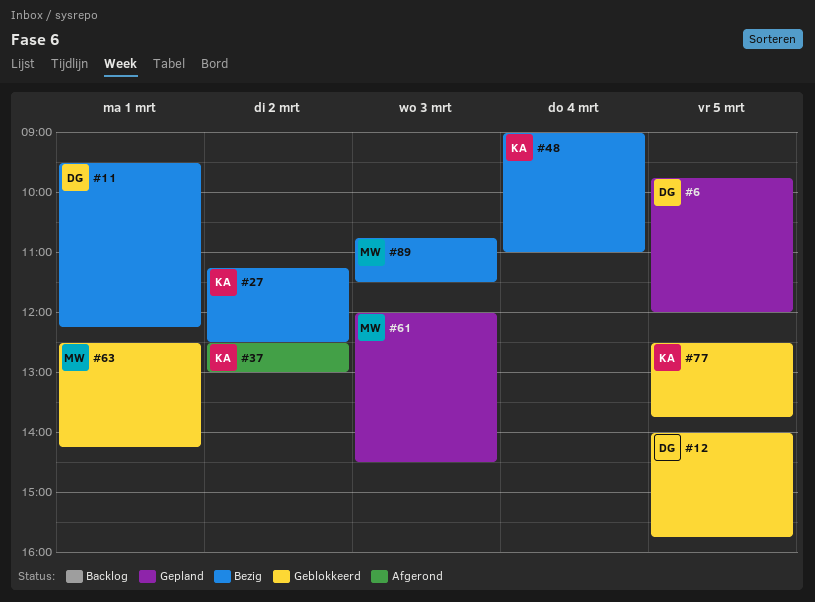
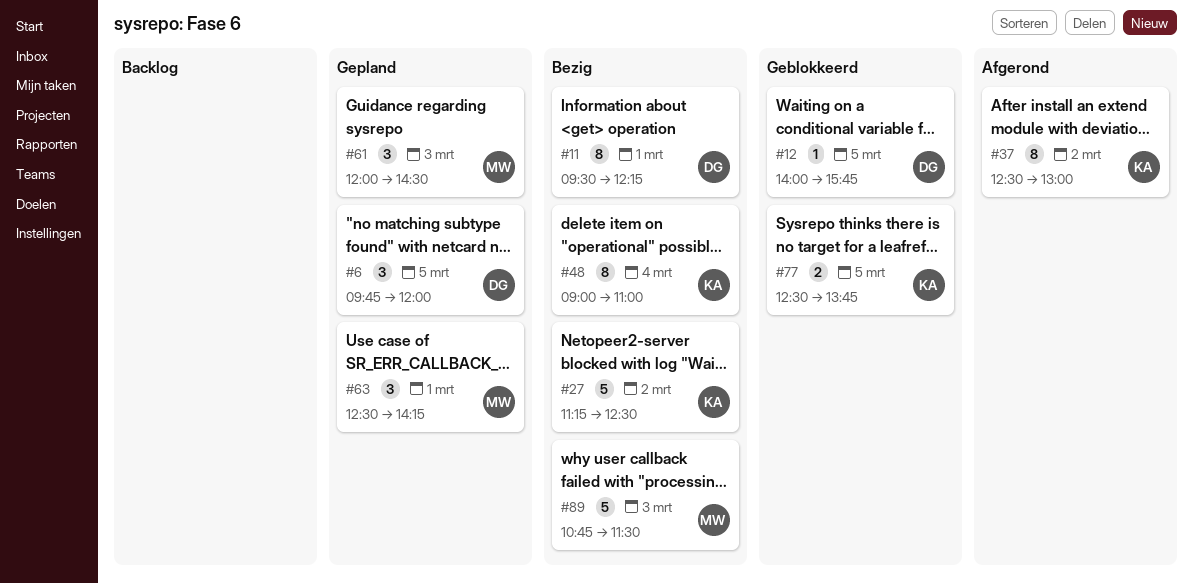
#63, status: Geblokkeerd -> Gepland

